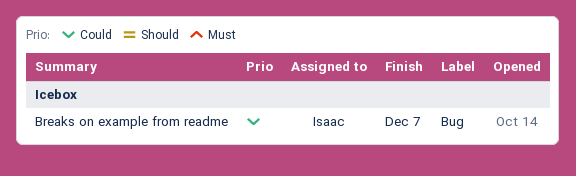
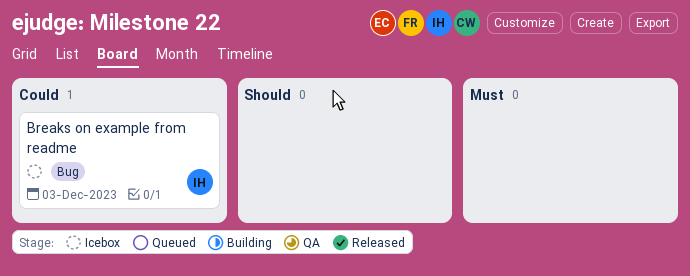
Breaks on example from readme, due: Dec 7 -> Dec 3

